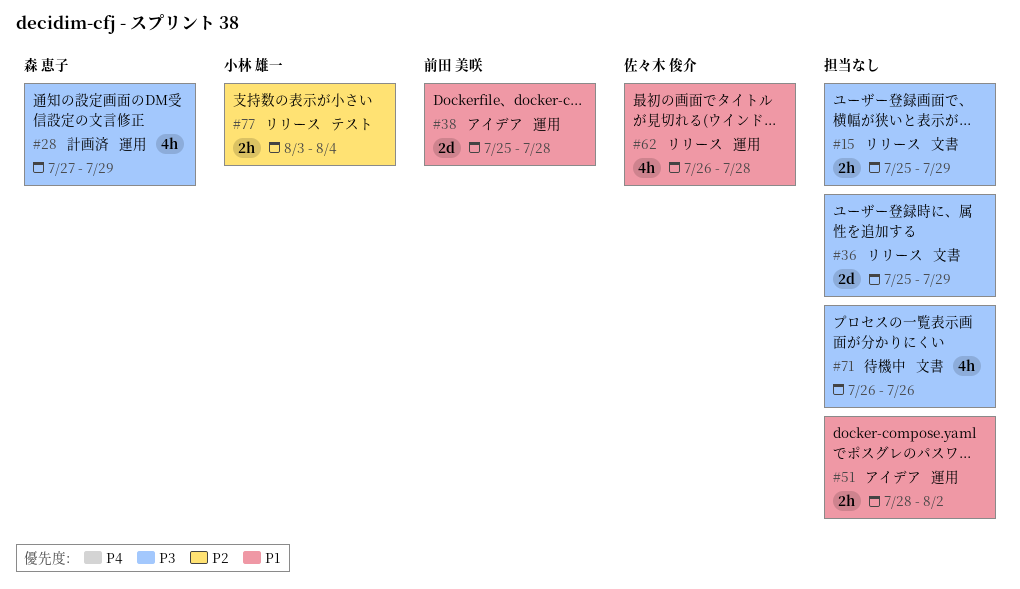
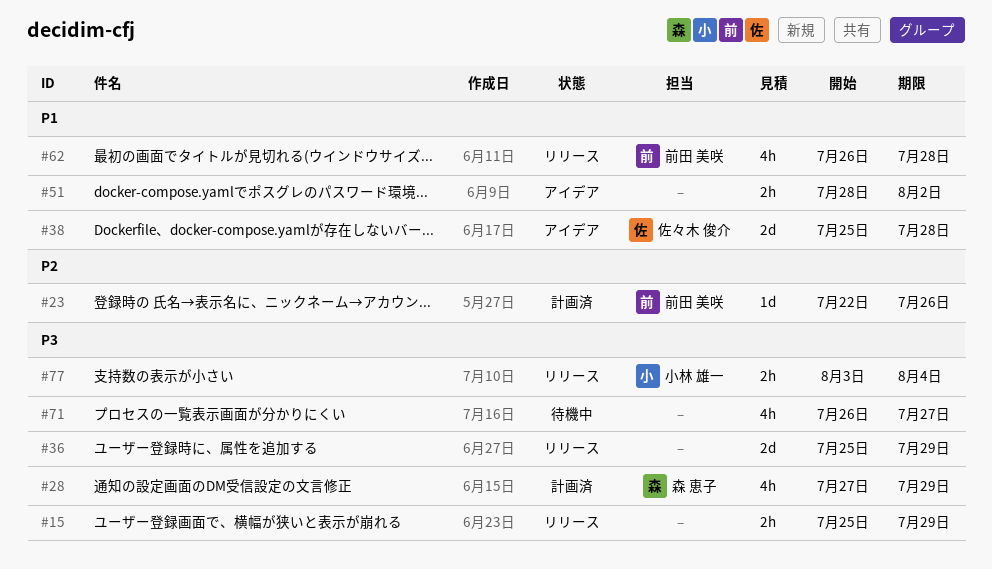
#23: none -> present
#38, owner: 前田 美咲 -> 佐々木 俊介
#62, owner: 佐々木 俊介 -> 前田 美咲
#71, due: Jul 26 -> Jul 27
#77, priority: P2 -> P3

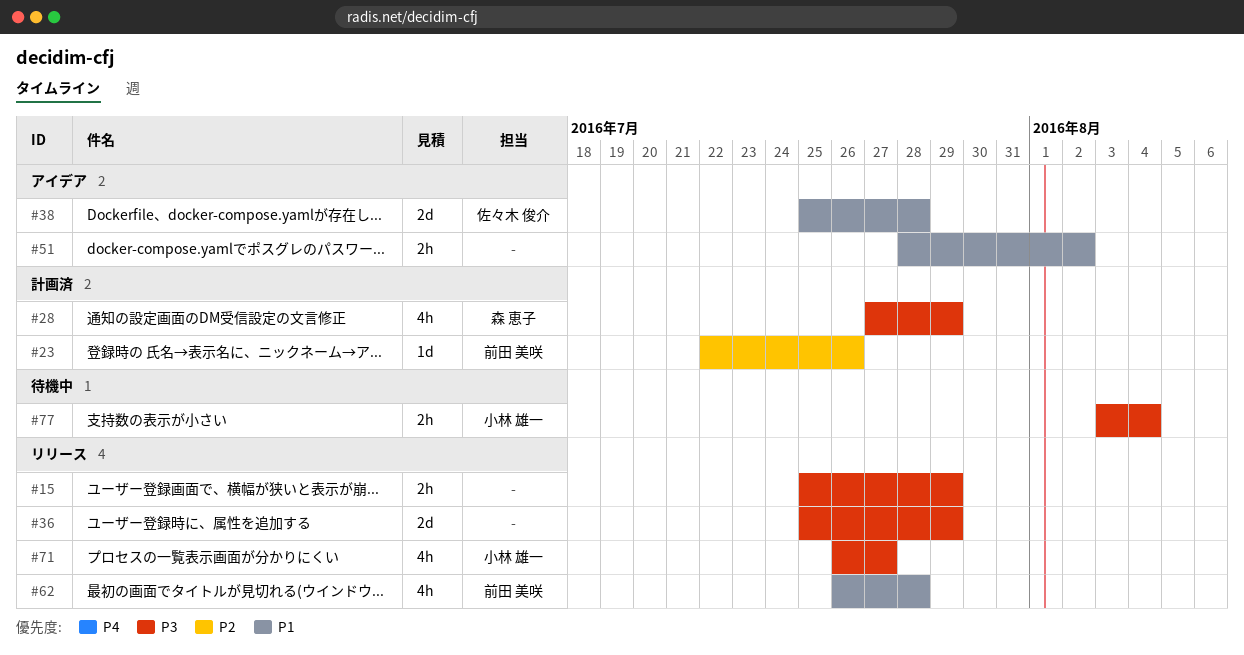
#71, status: 待機中 -> リリース
#71, owner: none -> 小林 雄一
#77, status: リリース -> 待機中

